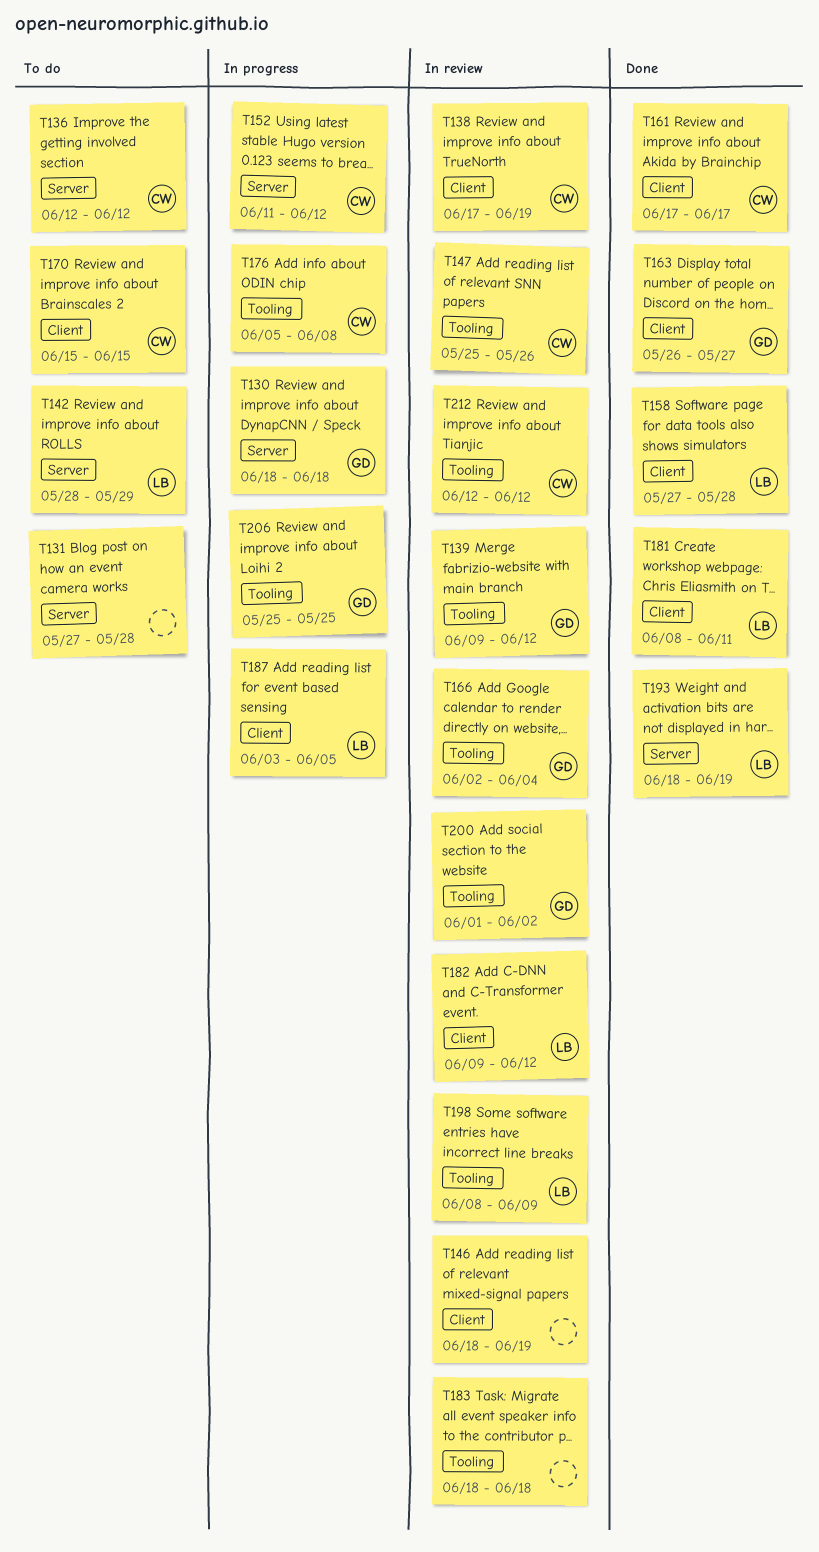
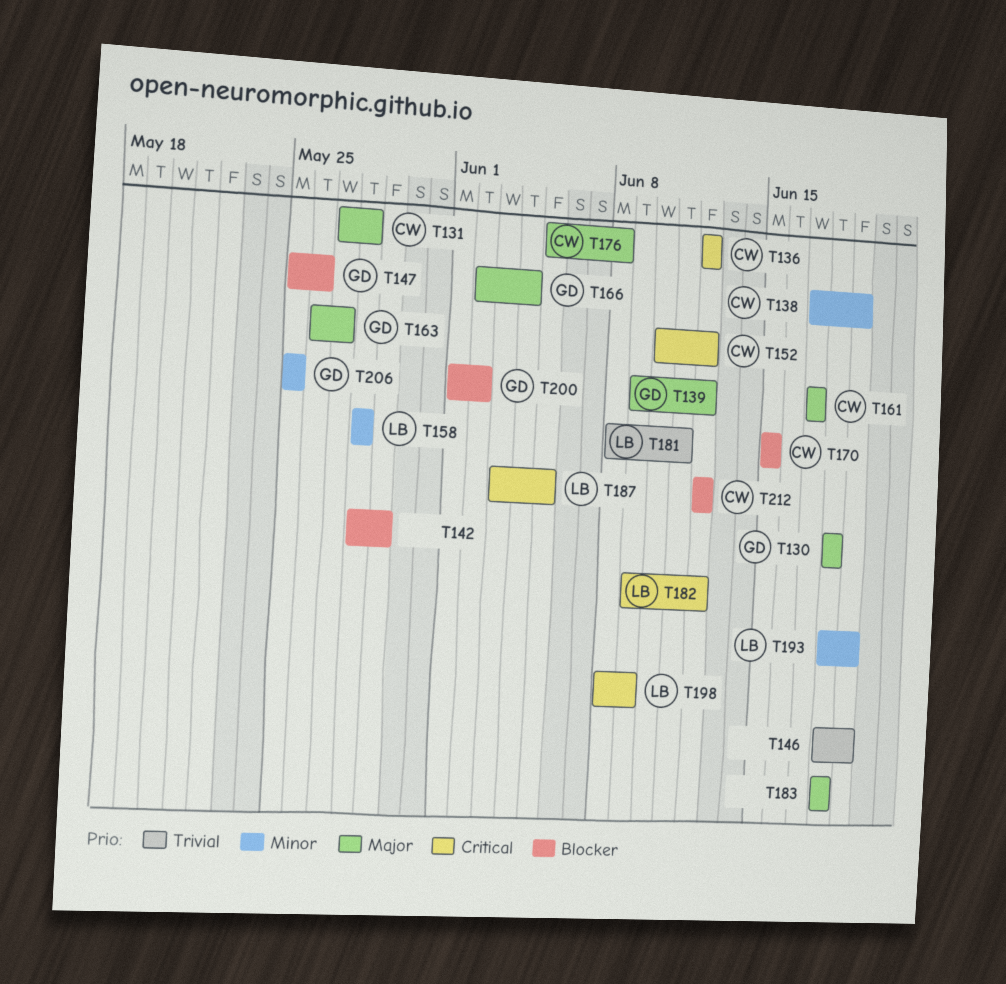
T131, owner: none -> CW
T142, owner: LB -> none
T147, owner: CW -> GD
T152, start: Jun 11 -> Jun 10
T158, start: May 27 -> May 28

